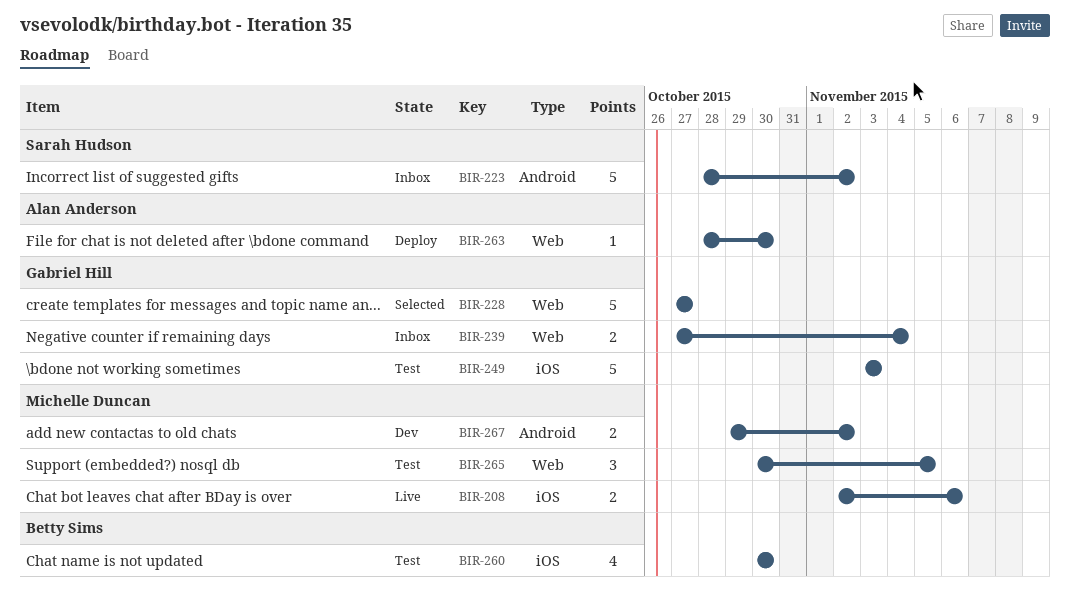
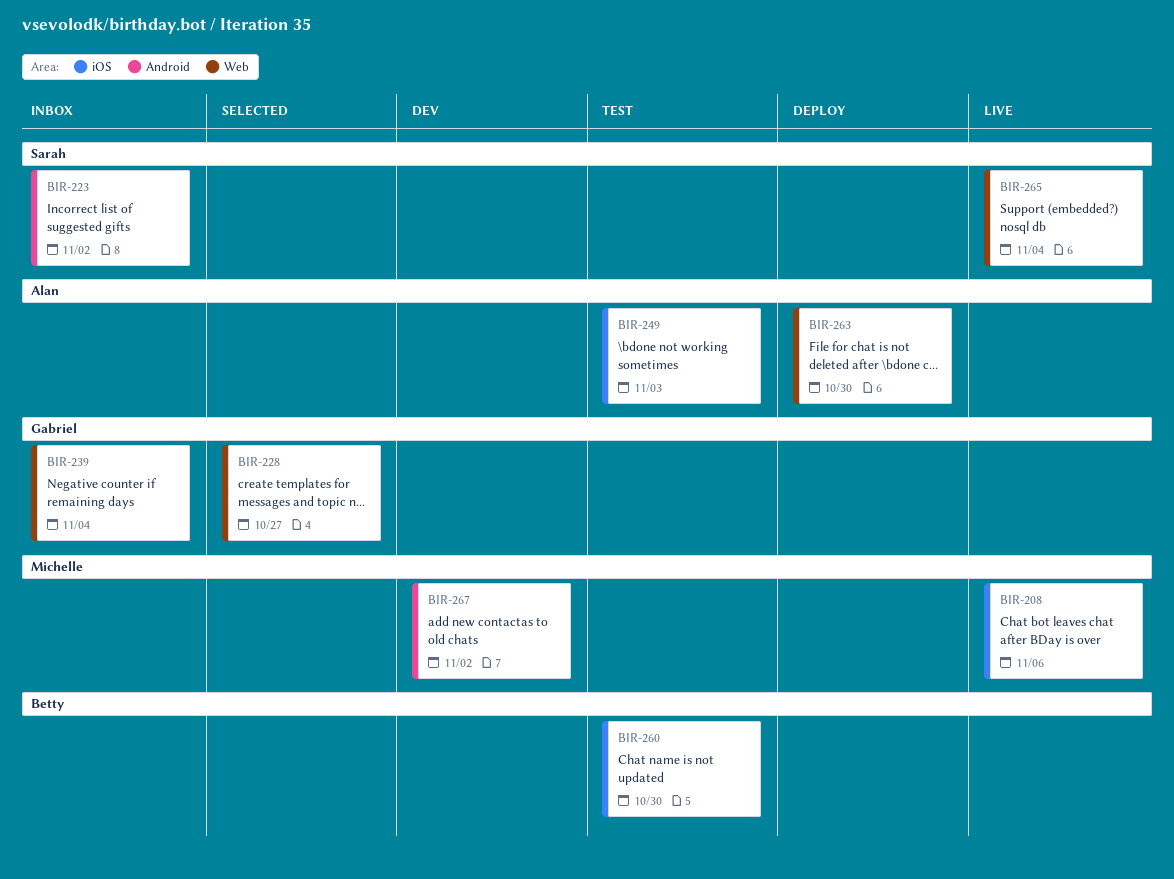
BIR-249, owner: Gabriel Hill -> Alan Anderson
BIR-265, status: Test -> Live
BIR-265, owner: Michelle Duncan -> Sarah Hudson
BIR-265, due: Nov 5 -> Nov 4

